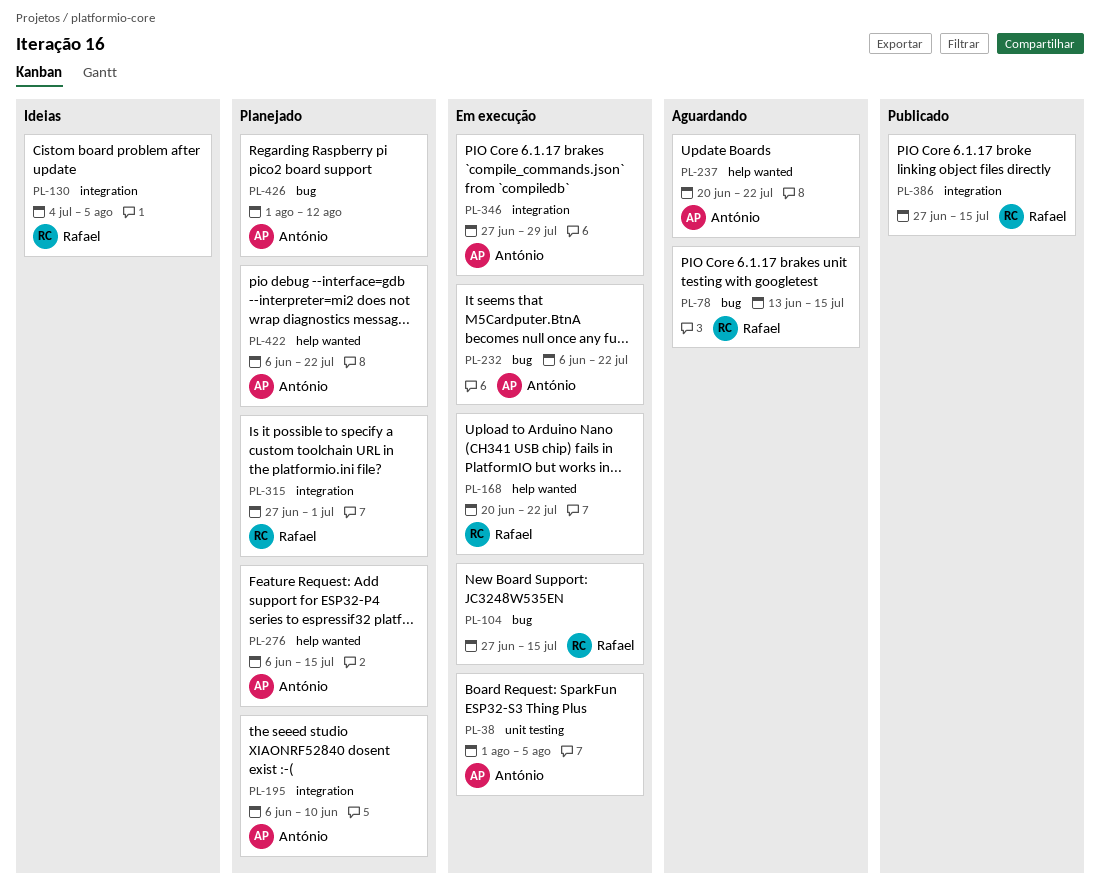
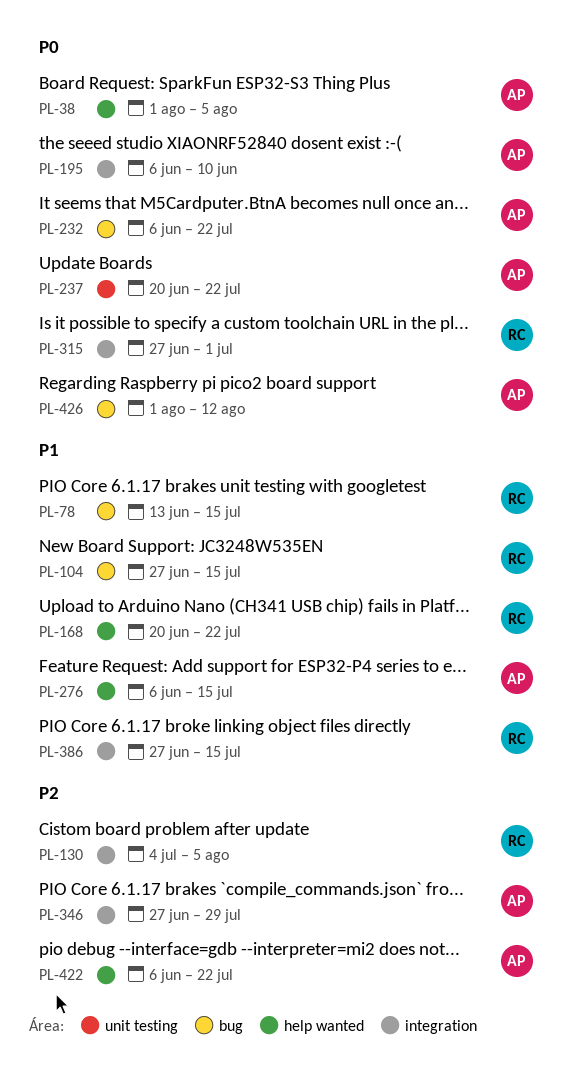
PL-38, label: unit testing -> help wanted
PL-237, label: help wanted -> unit testing

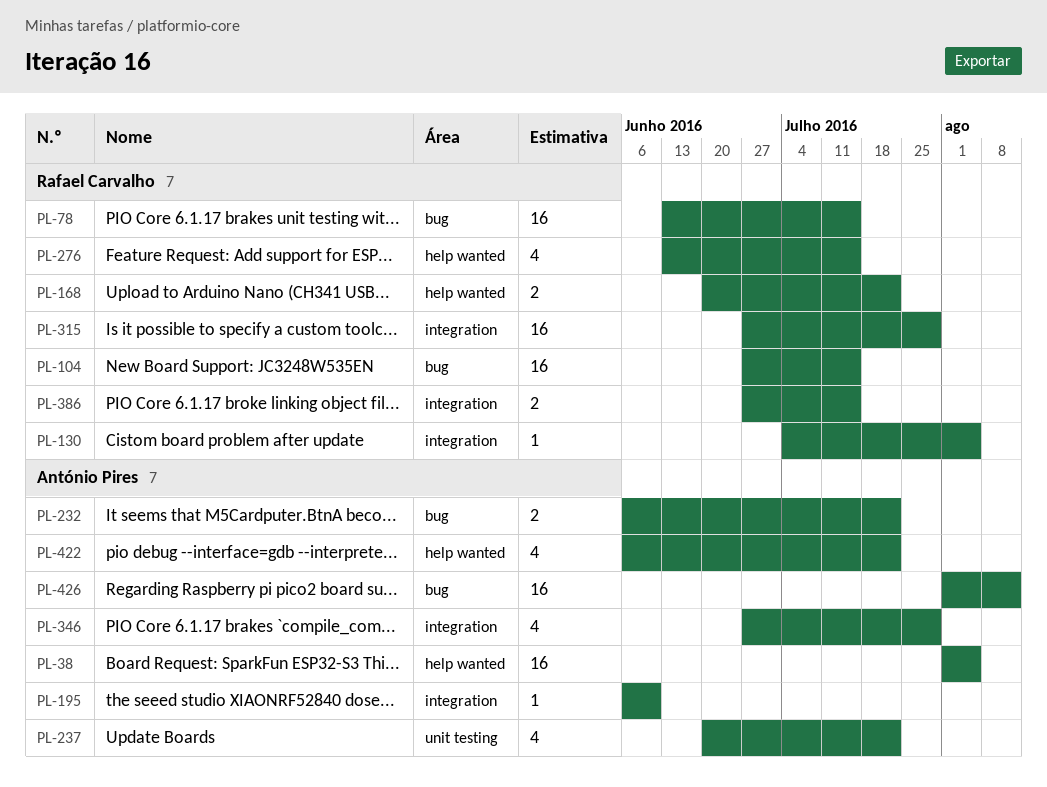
PL-276, owner: António Pires -> Rafael Carvalho
PL-276, start: Jun 6 -> Jun 13
PL-315, due: Jul 1 -> Jul 29

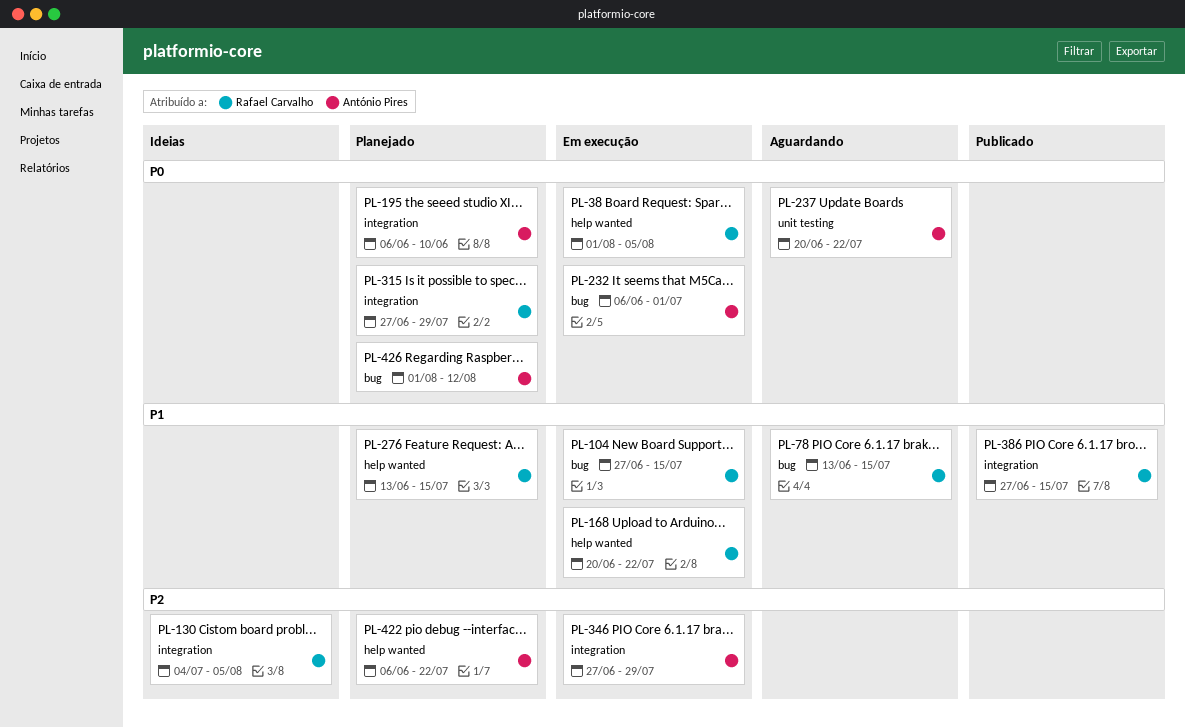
PL-38, owner: António Pires -> Rafael Carvalho
PL-232, due: Jul 22 -> Jul 1

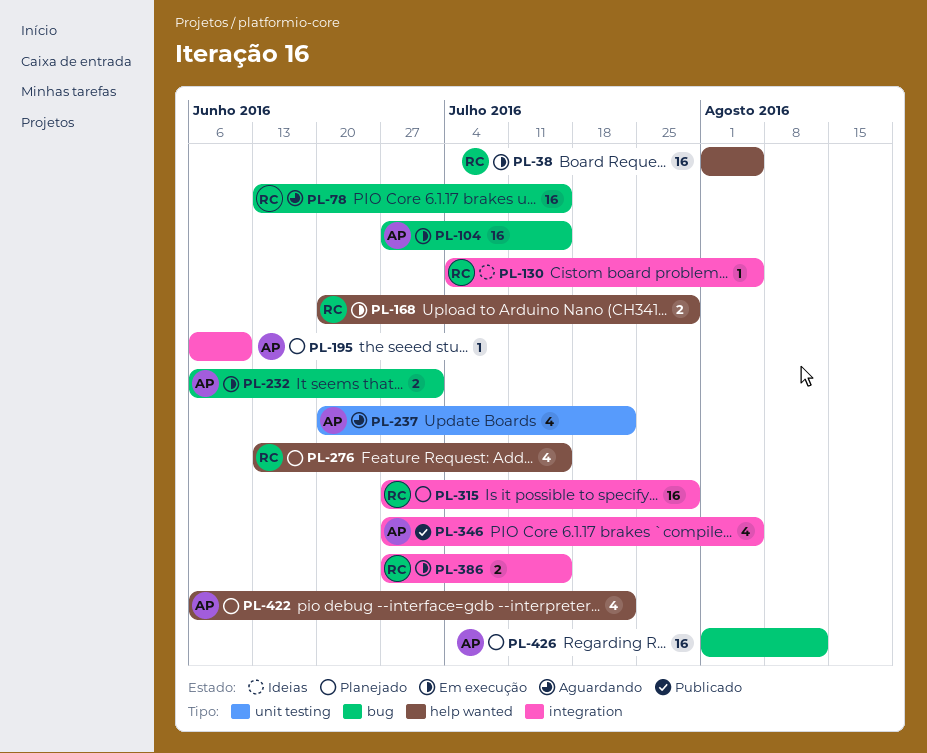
PL-104, owner: Rafael Carvalho -> António Pires
PL-168, due: Jul 22 -> Jul 29
PL-346, status: Em execução -> Publicado
PL-346, due: Jul 29 -> Aug 5
PL-386, status: Publicado -> Em execução

